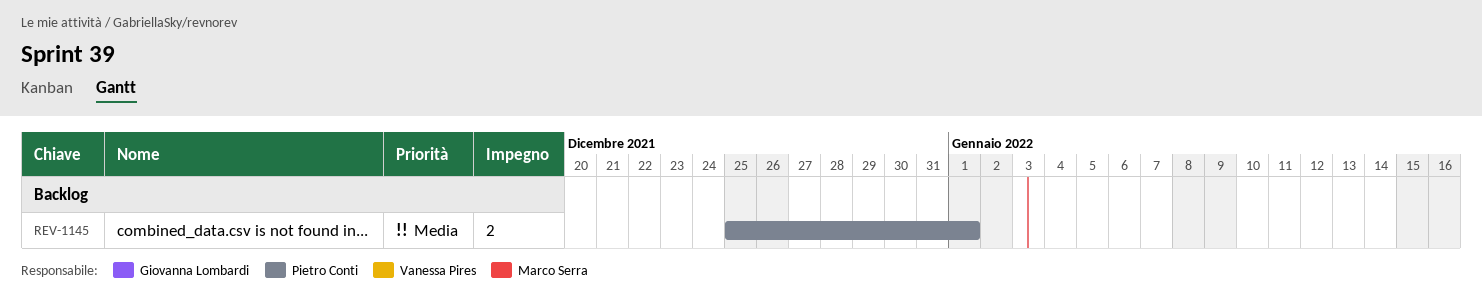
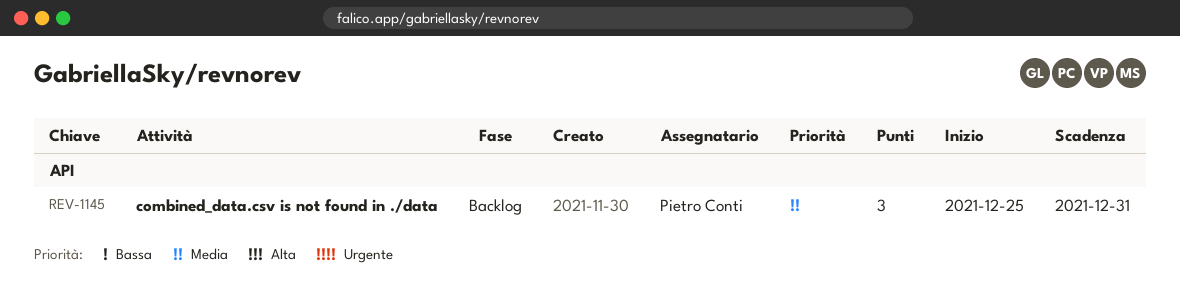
REV-1145, estimate: 2 -> 3
REV-1145, due: Jan 1 -> Dec 31

